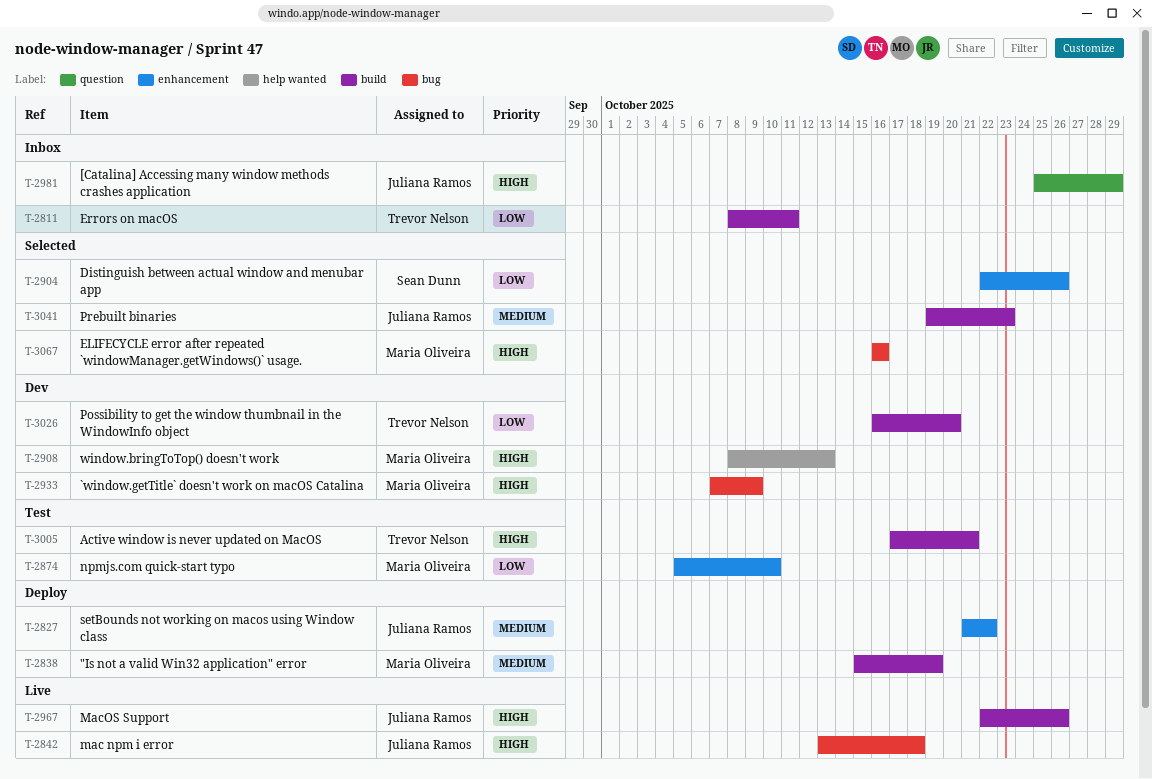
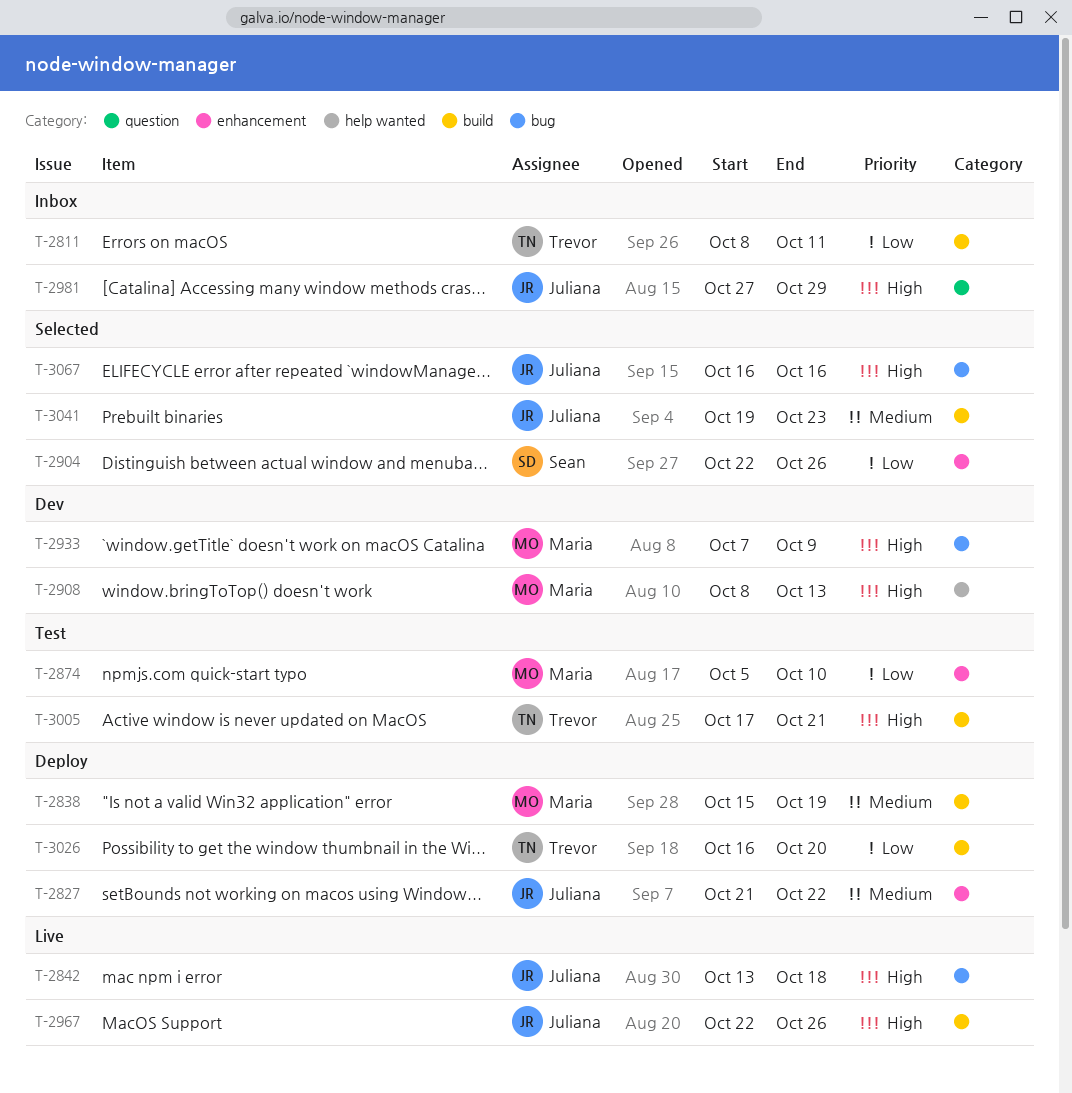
T-2981, start: Oct 25 -> Oct 27
T-3026, status: Dev -> Deploy
T-3067, owner: Maria Oliveira -> Juliana Ramos

